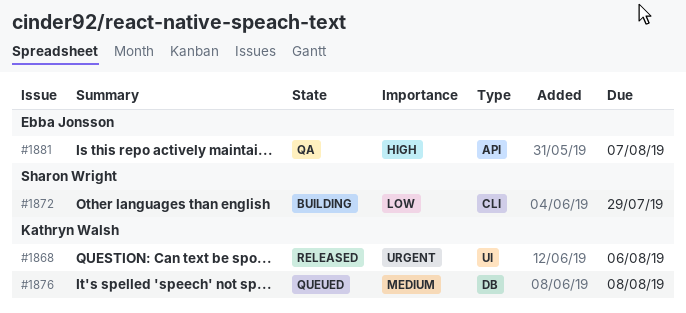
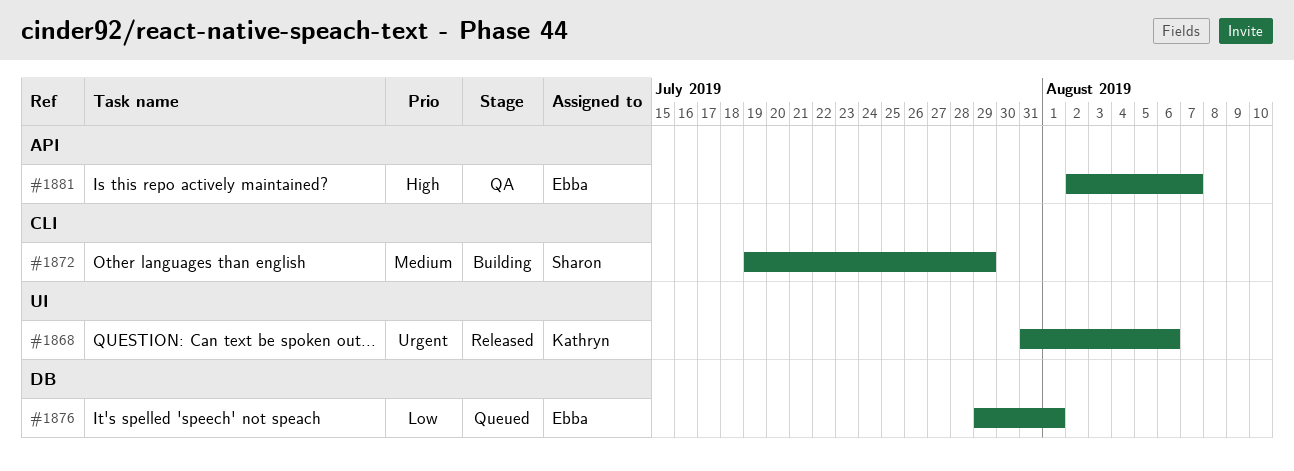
#1872, priority: Low -> Medium
#1876, owner: Kathryn Walsh -> Ebba Jonsson
#1876, priority: Medium -> Low
#1876, due: Aug 8 -> Aug 1

